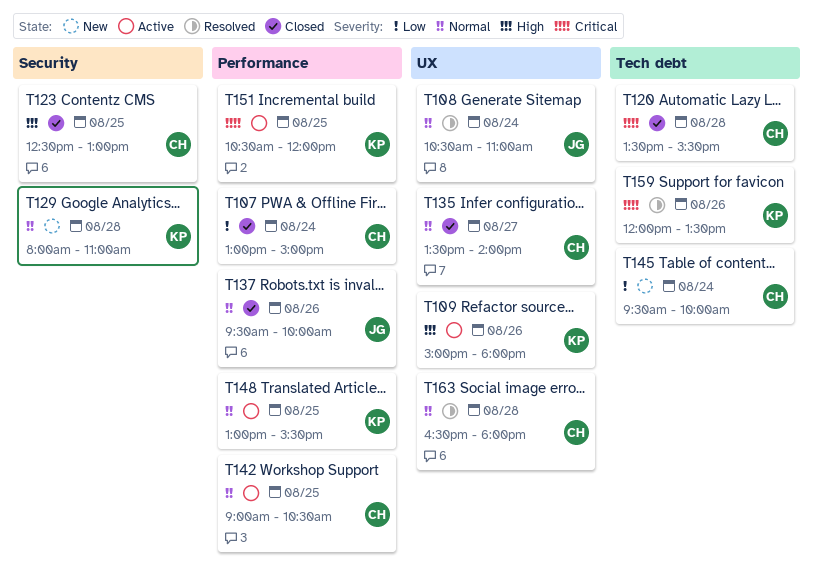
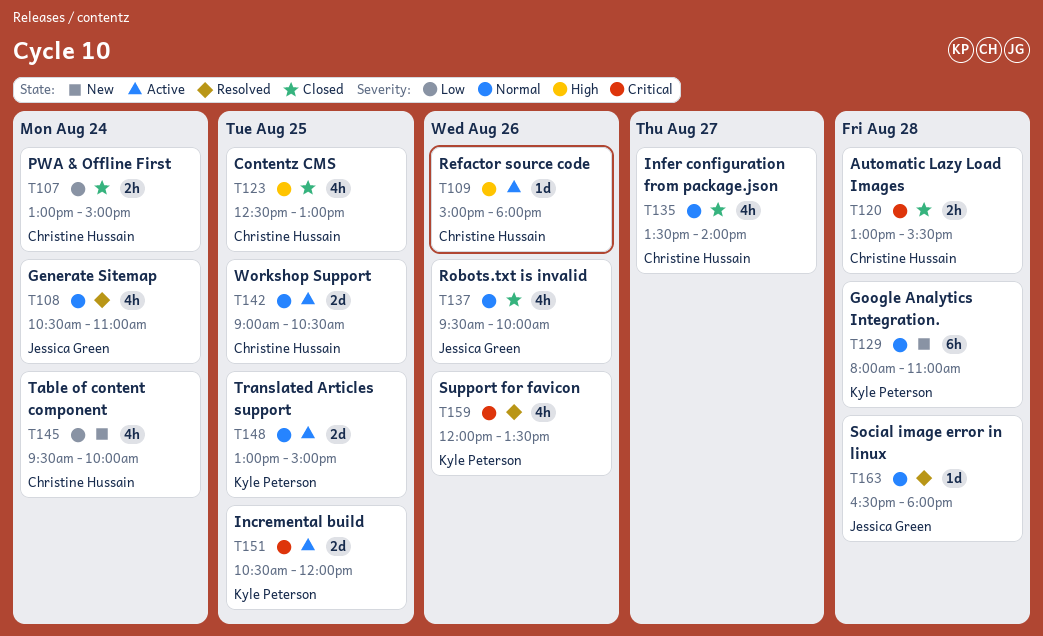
T109, owner: Kyle Peterson -> Christine Hussain
T120, begins: 13:30 -> 13:00
T148, ends: 15:30 -> 15:00
T163, owner: Christine Hussain -> Jessica Green

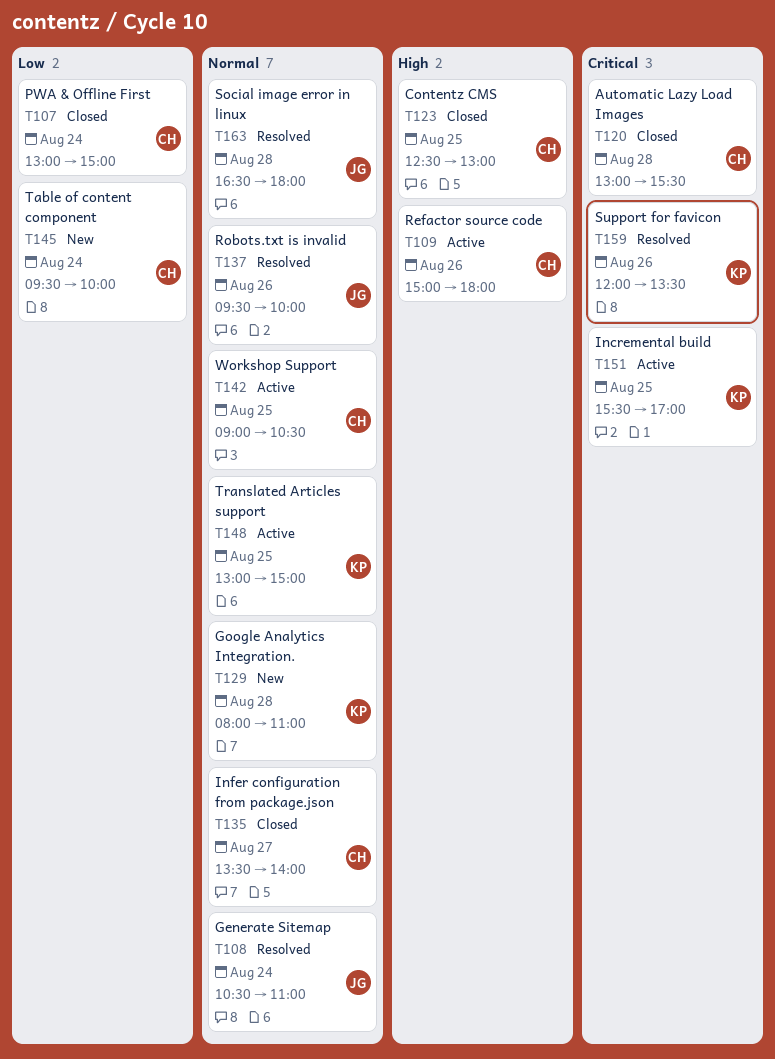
T137, status: Closed -> Resolved
T151, begins: 10:30 -> 15:30
T151, ends: 12:00 -> 17:00

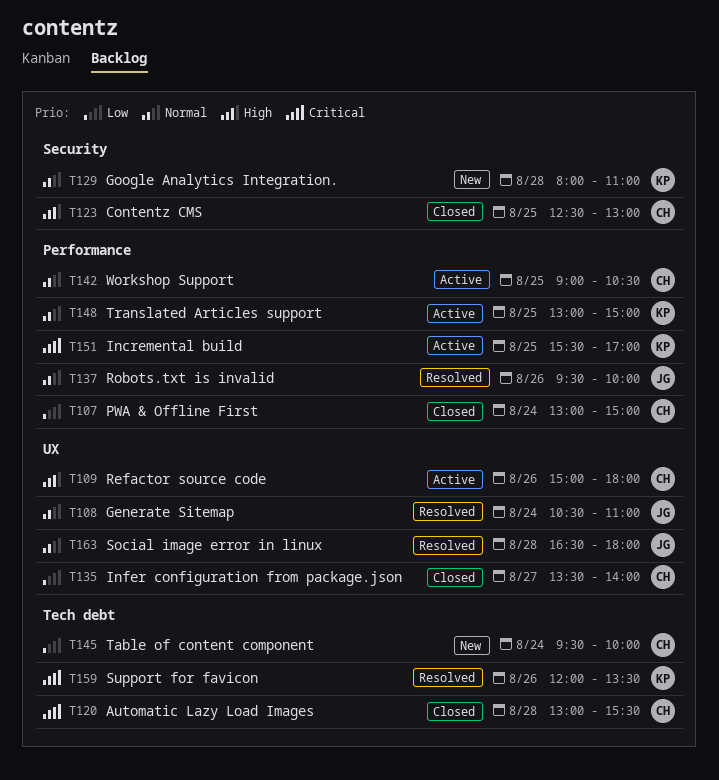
T135, priority: Normal -> Low

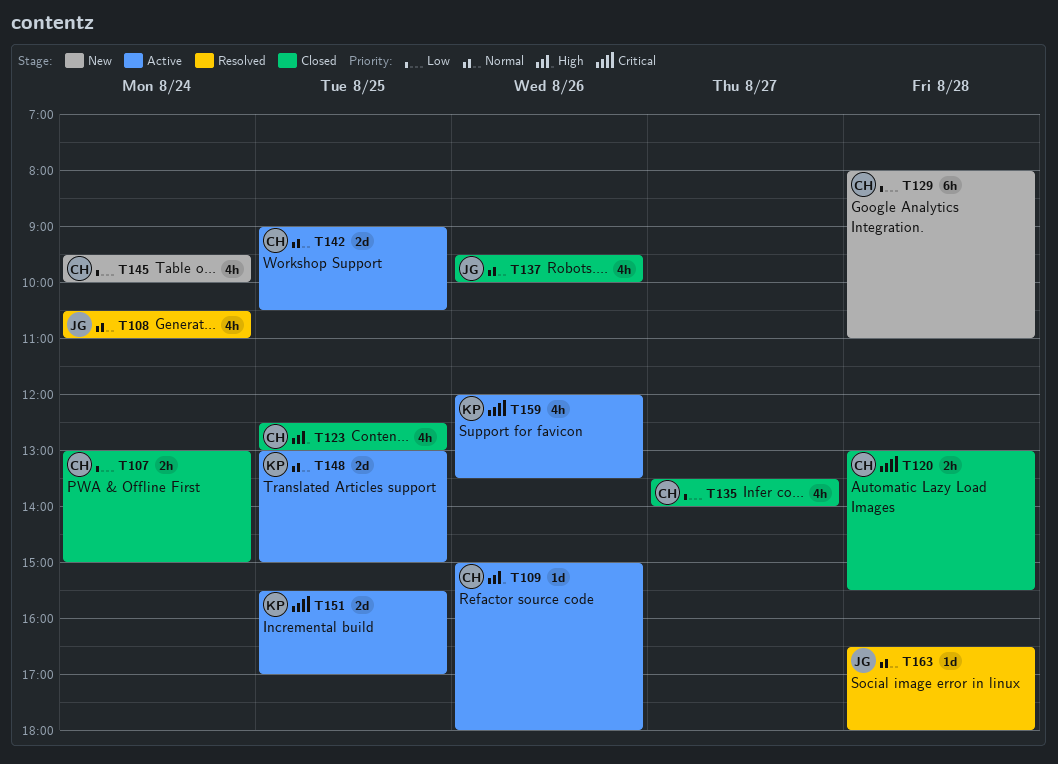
T129, owner: KP -> CH
T129, priority: Normal -> Low
T137, status: Resolved -> Closed
T159, status: Resolved -> Active

